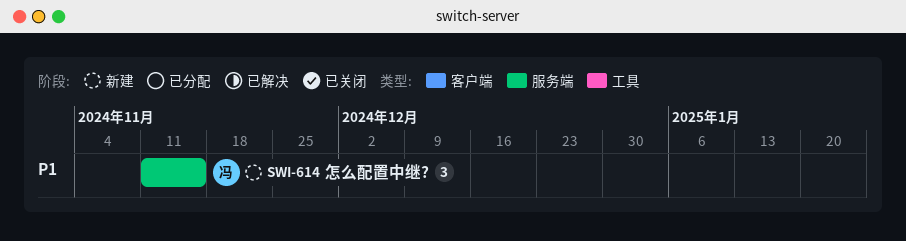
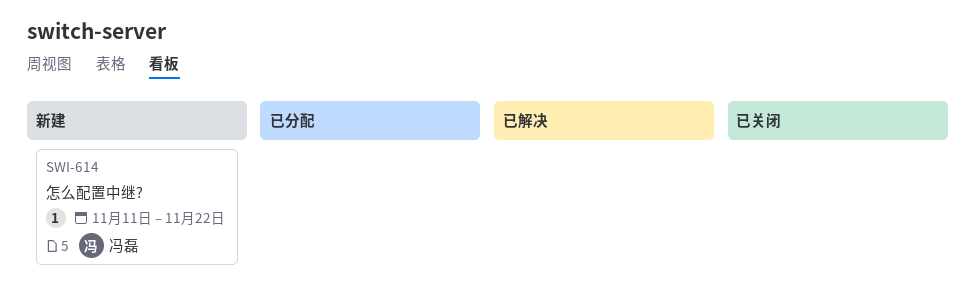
SWI-614, estimate: 3 -> 1
SWI-614, due: Nov 15 -> Nov 22

